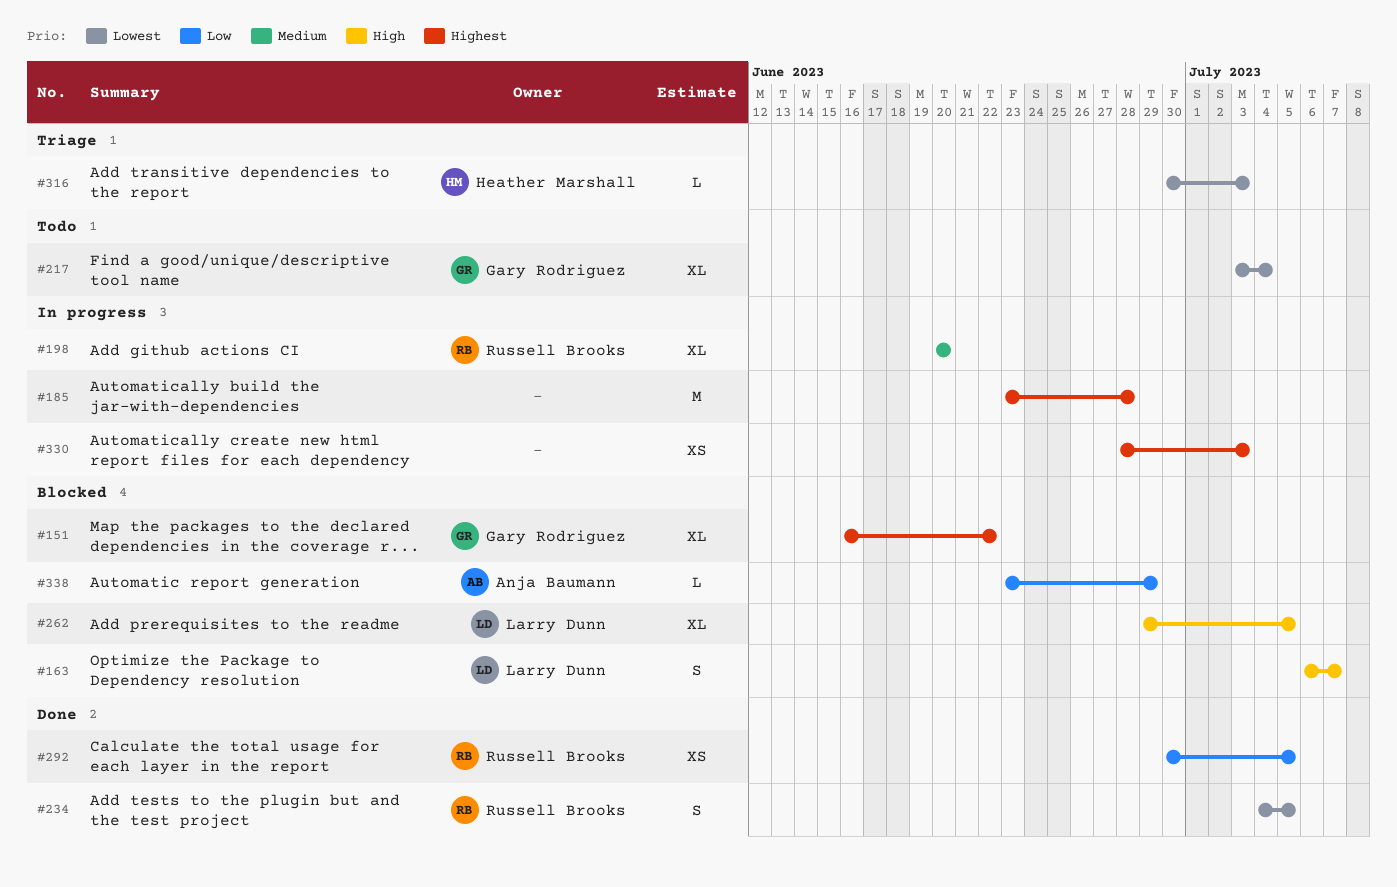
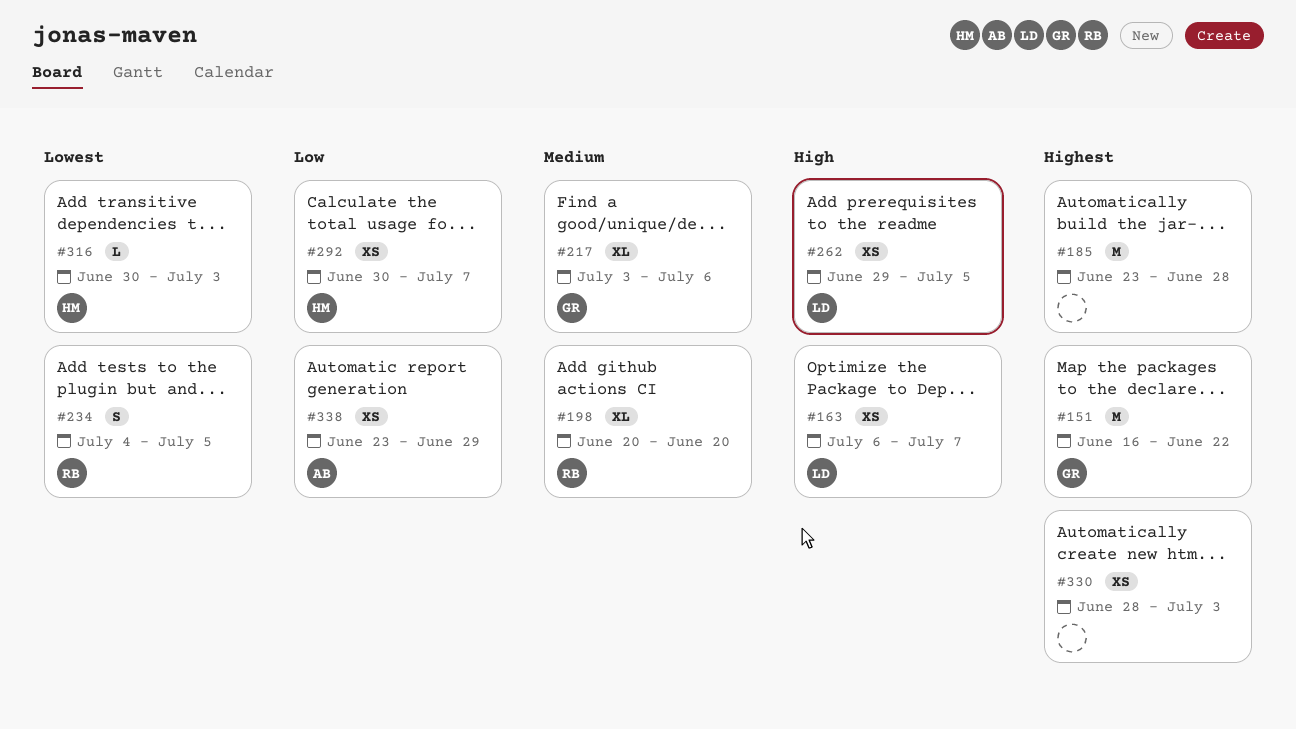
#151, estimate: XL -> M
#163, estimate: S -> XS
#217, priority: Lowest -> Medium
#217, due: Jul 4 -> Jul 6
#262, estimate: XL -> XS
#292, owner: Russell Brooks -> Heather Marshall
#292, due: Jul 5 -> Jul 7
#338, estimate: L -> XS

